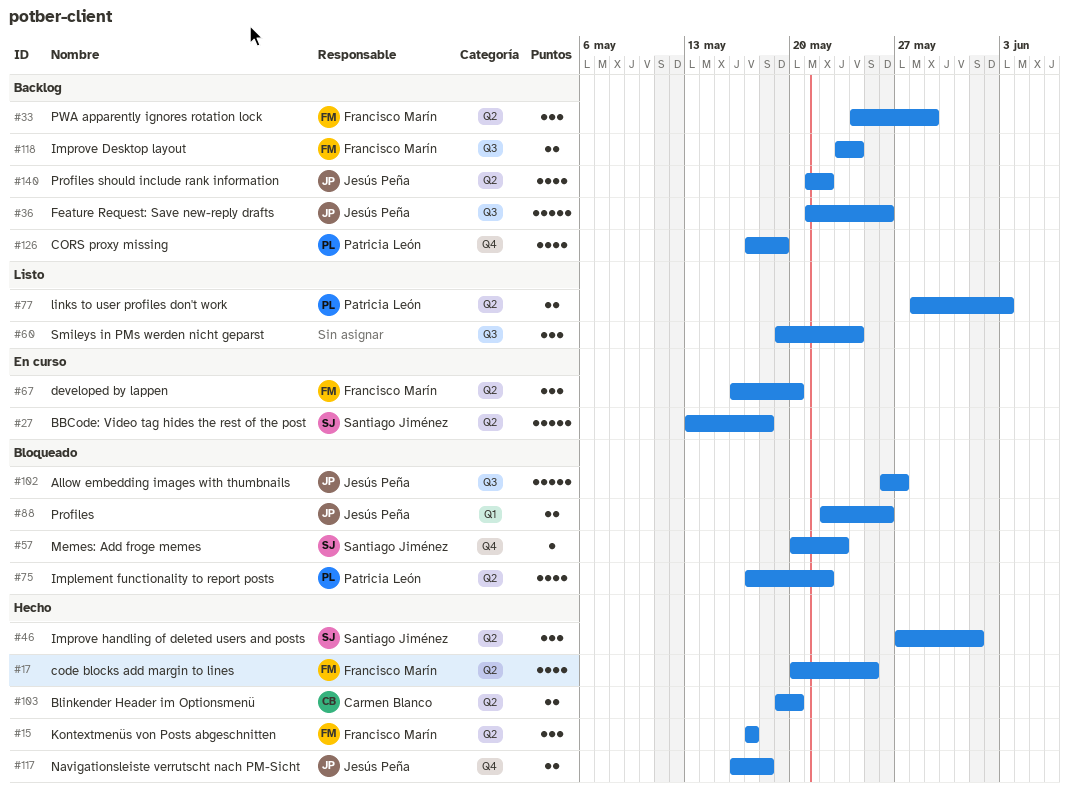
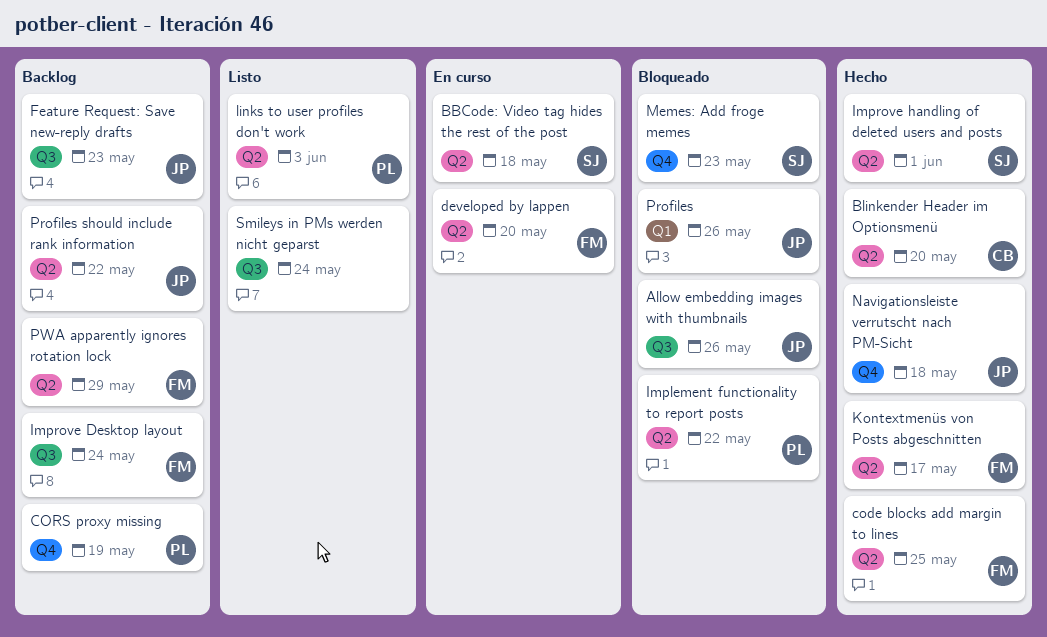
Allow embedding images with thumbnails, due: May 27 -> May 26
Feature Request: Save new-reply drafts, due: May 26 -> May 23

